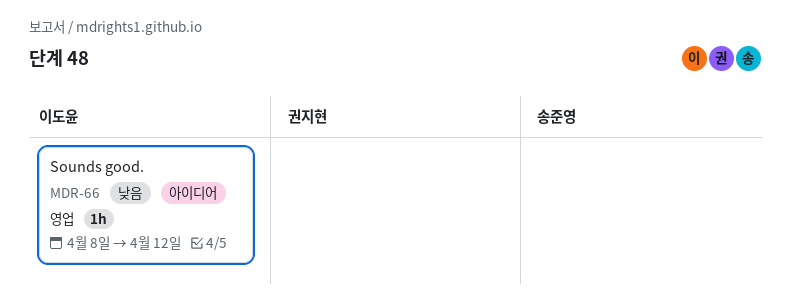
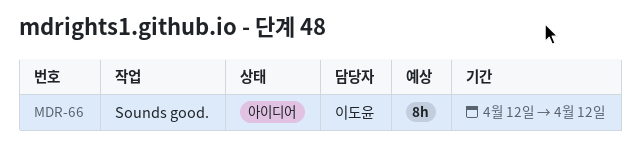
MDR-66, estimate: 1h -> 8h
MDR-66, start: Apr 8 -> Apr 12

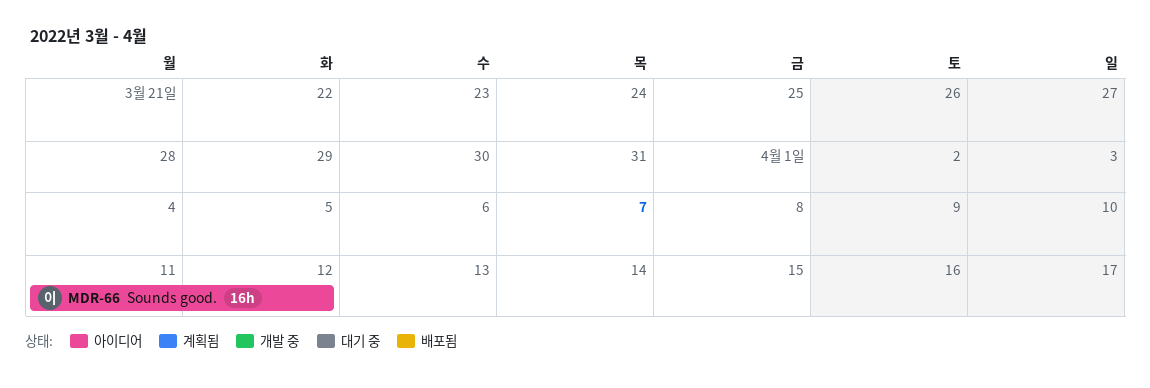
MDR-66, estimate: 8h -> 16h
MDR-66, start: Apr 12 -> Apr 11

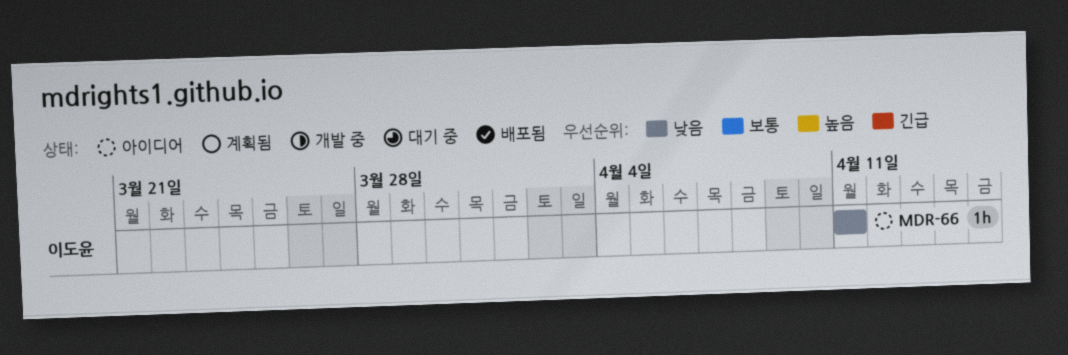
MDR-66, estimate: 16h -> 1h
MDR-66, due: Apr 12 -> Apr 11

